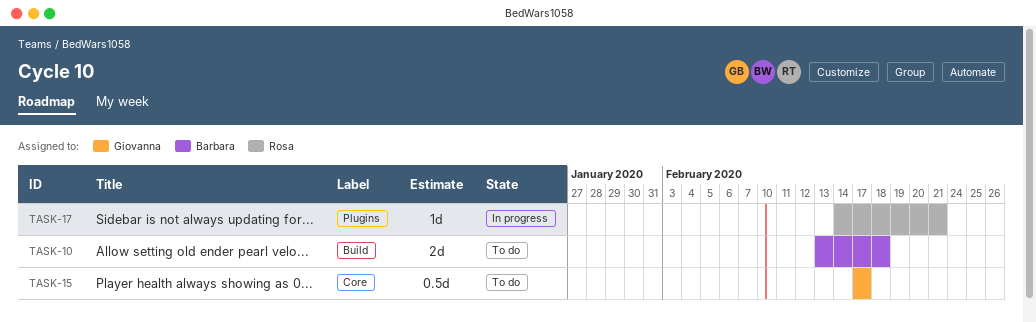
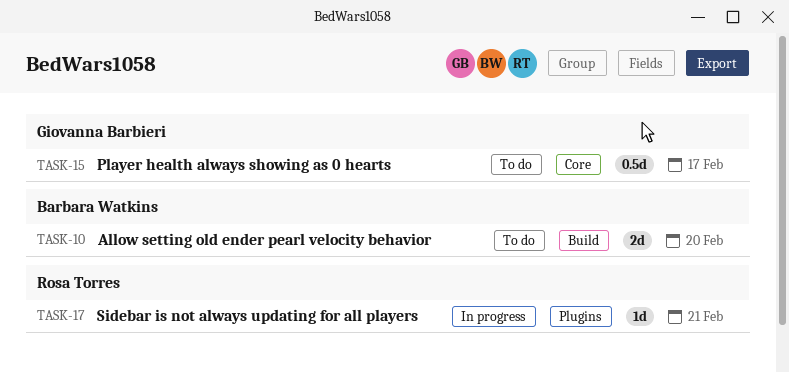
TASK-10, due: Feb 18 -> Feb 20

